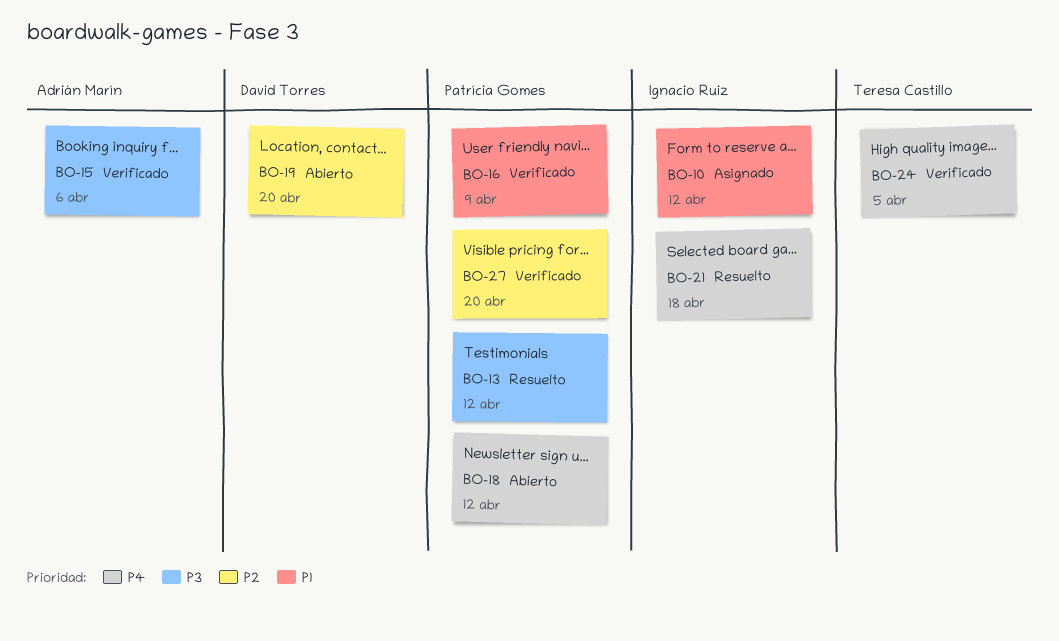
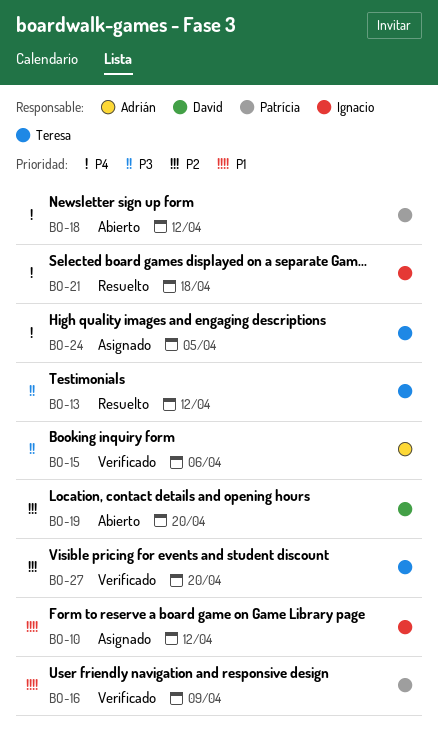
BO-13, owner: Patrícia Gomes -> Teresa Castillo
BO-24, status: Verificado -> Asignado
BO-27, owner: Patrícia Gomes -> Teresa Castillo

